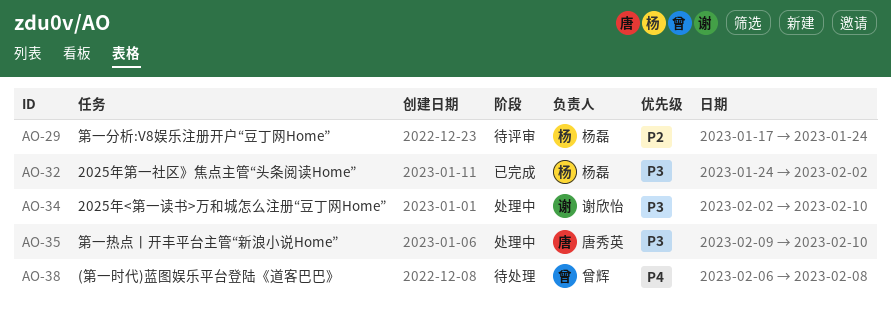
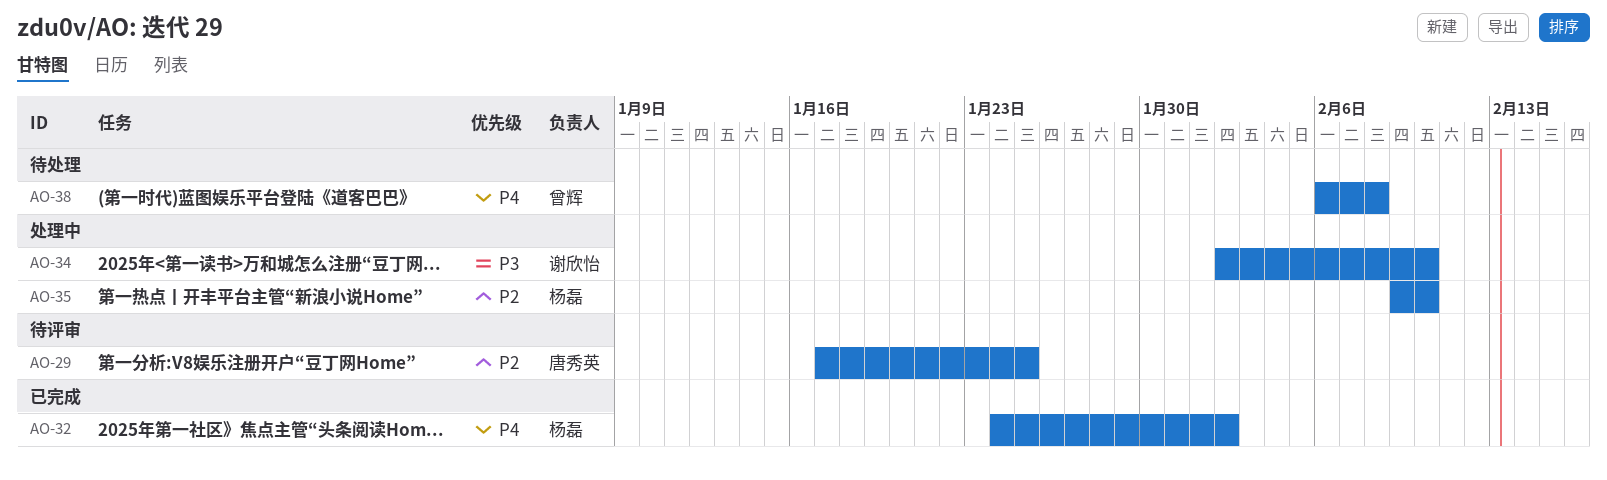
AO-29, owner: 杨磊 -> 唐秀英
AO-29, due: Jan 24 -> Jan 25
AO-32, priority: P3 -> P4
AO-35, owner: 唐秀英 -> 杨磊
AO-35, priority: P3 -> P2

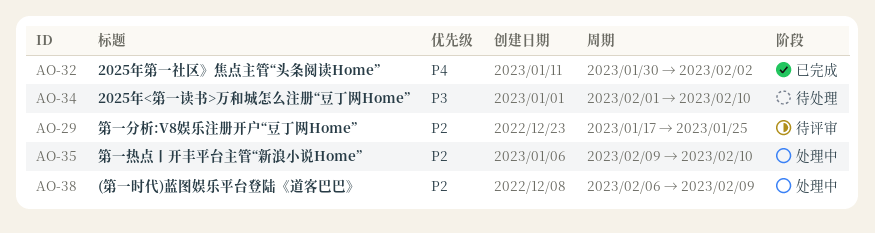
AO-32, start: Jan 24 -> Jan 30
AO-34, status: 处理中 -> 待处理
AO-34, start: Feb 2 -> Feb 1
AO-38, status: 待处理 -> 处理中
AO-38, priority: P4 -> P2
AO-38, due: Feb 8 -> Feb 9

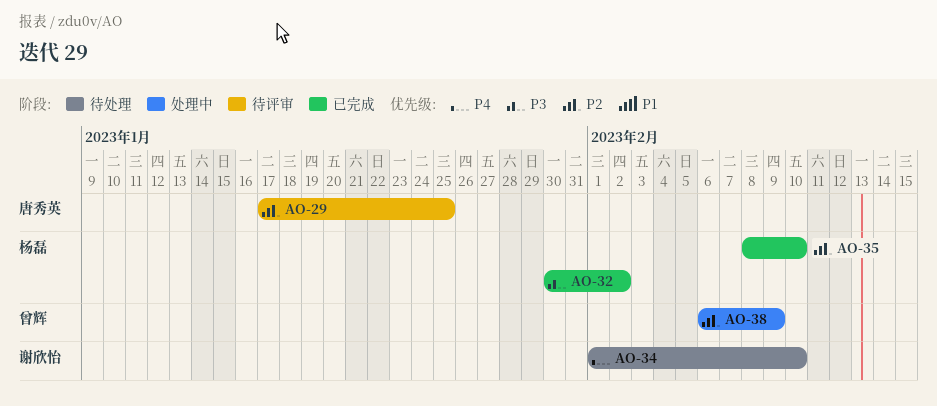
AO-32, priority: P4 -> P3
AO-34, priority: P3 -> P4
AO-35, status: 处理中 -> 已完成
AO-35, start: Feb 9 -> Feb 8

